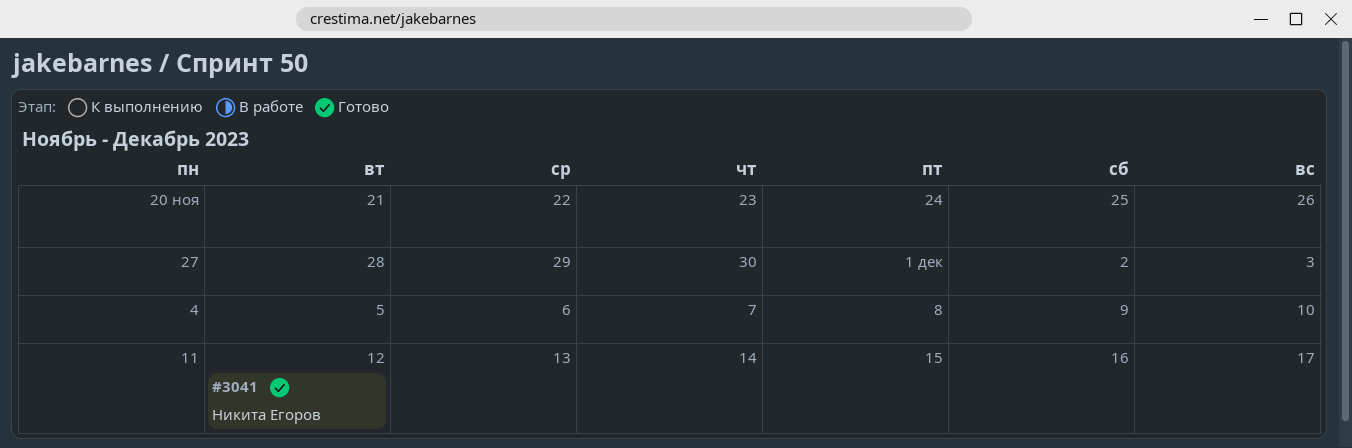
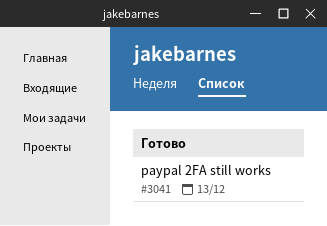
#3041, due: Dec 12 -> Dec 13

